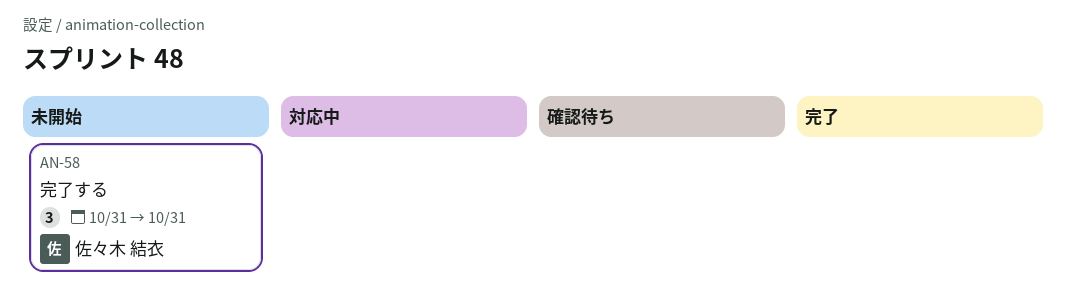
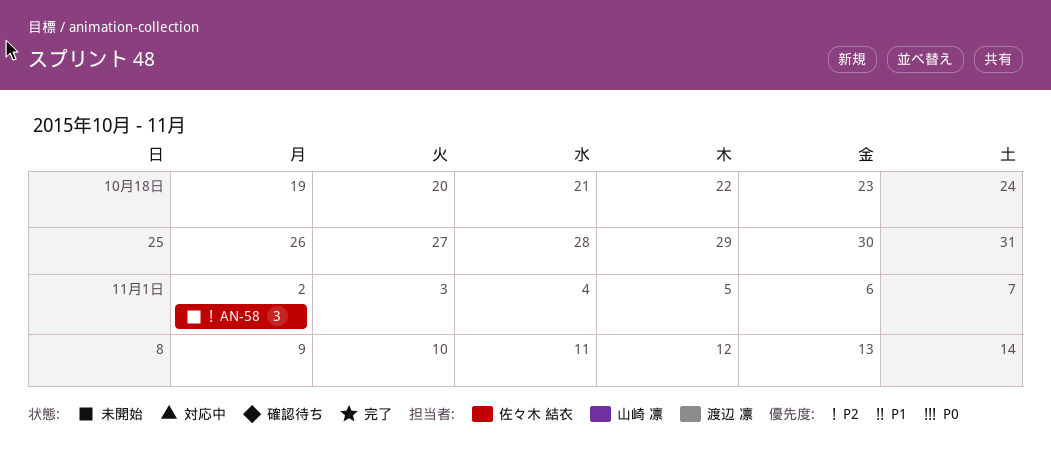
AN-58, start: Oct 31 -> Nov 2
AN-58, due: Oct 31 -> Nov 2

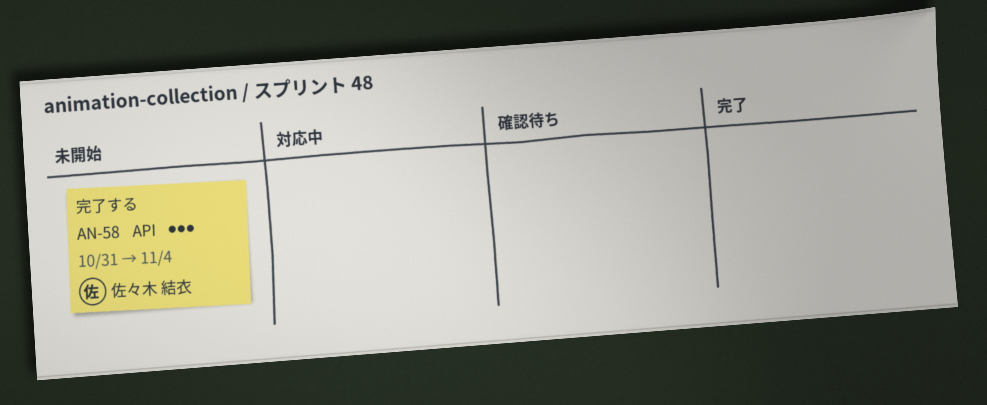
AN-58, start: Nov 2 -> Oct 31
AN-58, due: Nov 2 -> Nov 4

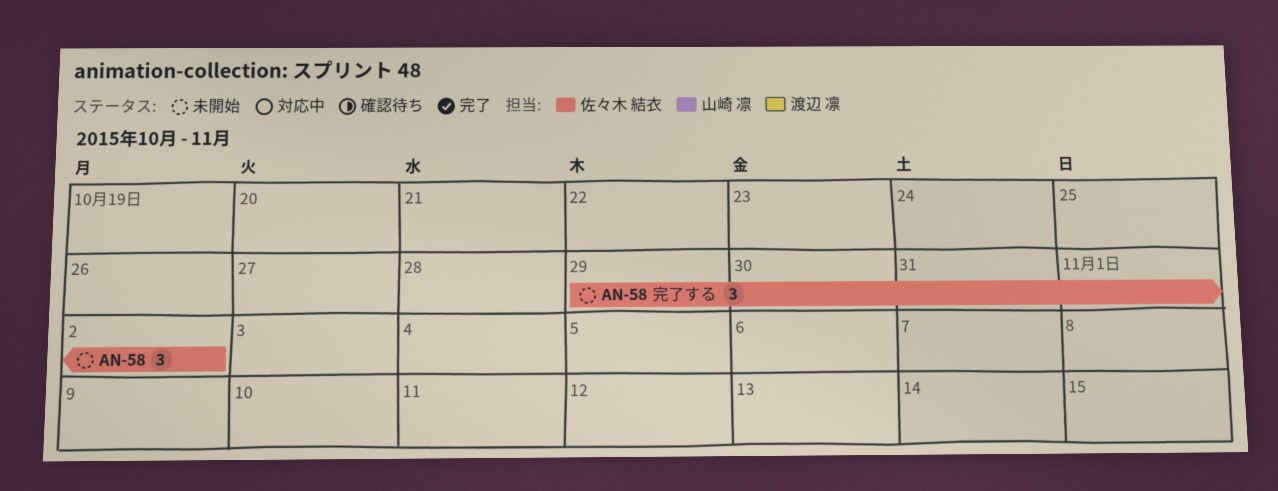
AN-58, start: Oct 31 -> Oct 29
AN-58, due: Nov 4 -> Nov 2

